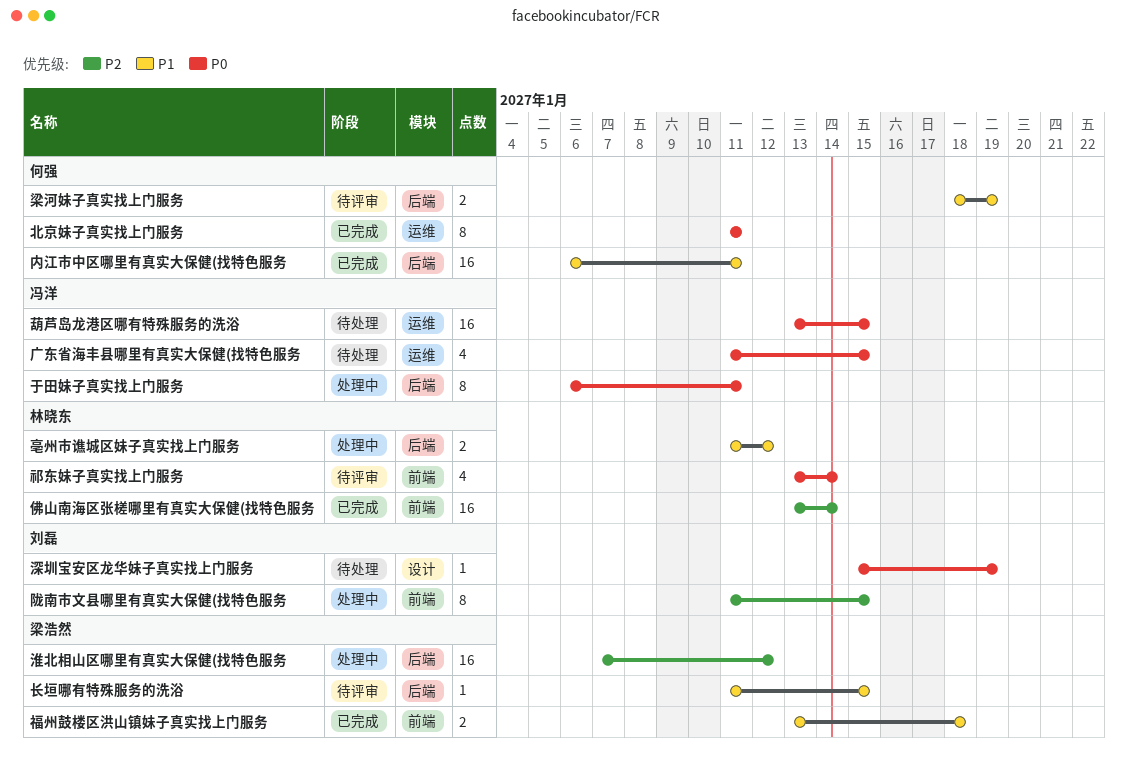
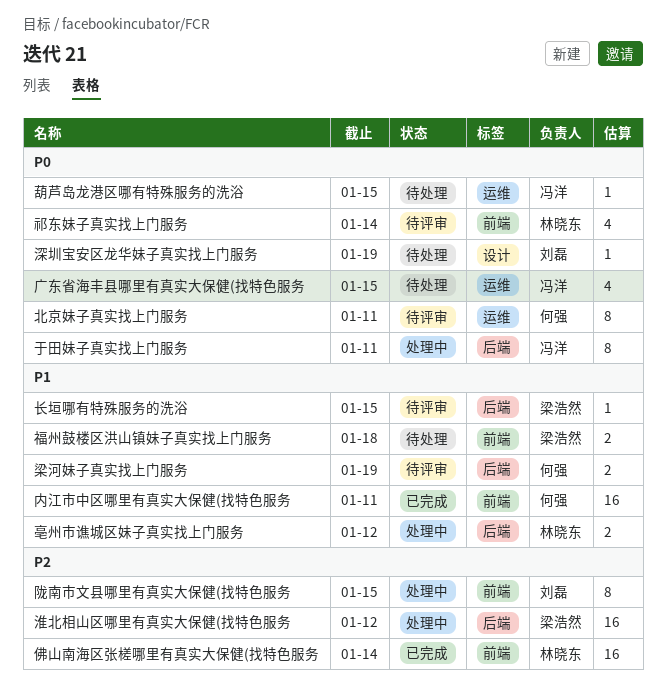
内江市中区哪里有真实大保健(找特色服务, label: 后端 -> 前端
北京妹子真实找上门服务, status: 已完成 -> 待评审
福州鼓楼区洪山镇妹子真实找上门服务, status: 已完成 -> 待处理
葫芦岛龙港区哪有特殊服务的洗浴, estimate: 16 -> 1

